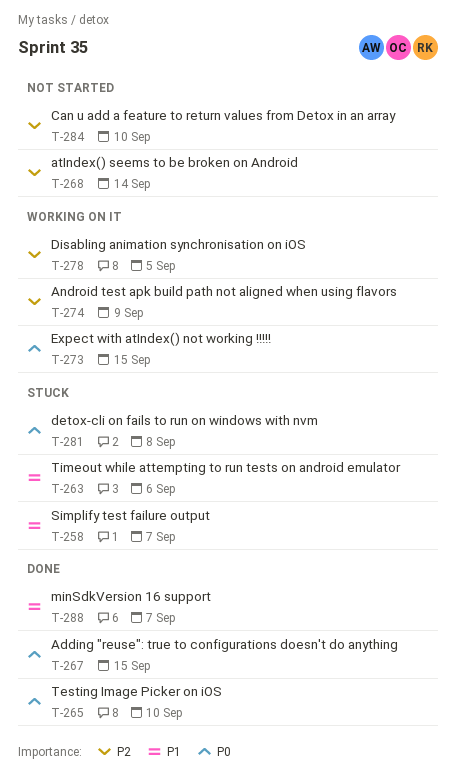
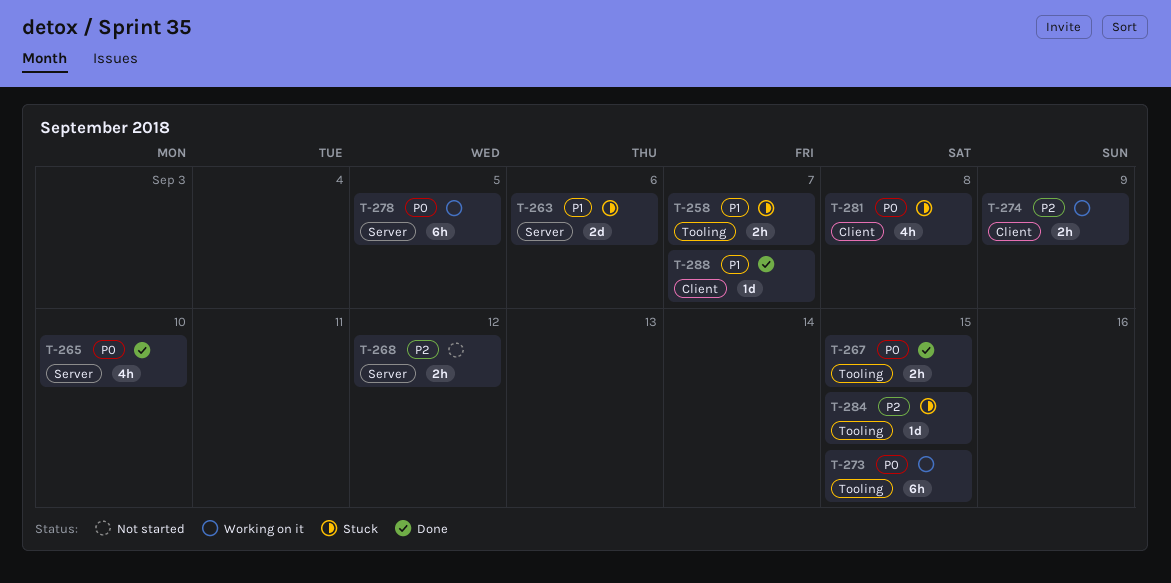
T-268, due: Sep 14 -> Sep 12
T-278, priority: P2 -> P0
T-284, status: Not started -> Stuck
T-284, due: Sep 10 -> Sep 15

